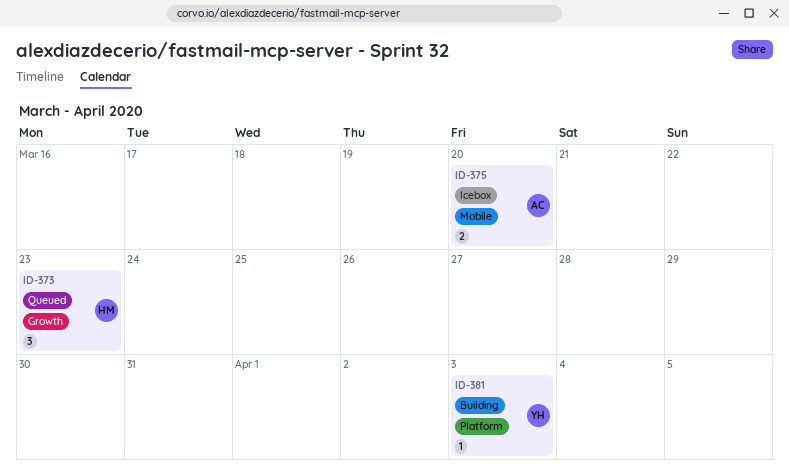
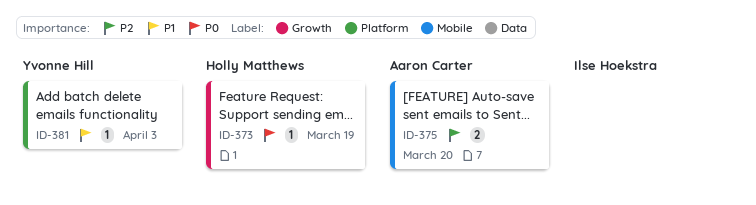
ID-373, estimate: 3 -> 1
ID-373, due: Mar 23 -> Mar 19

